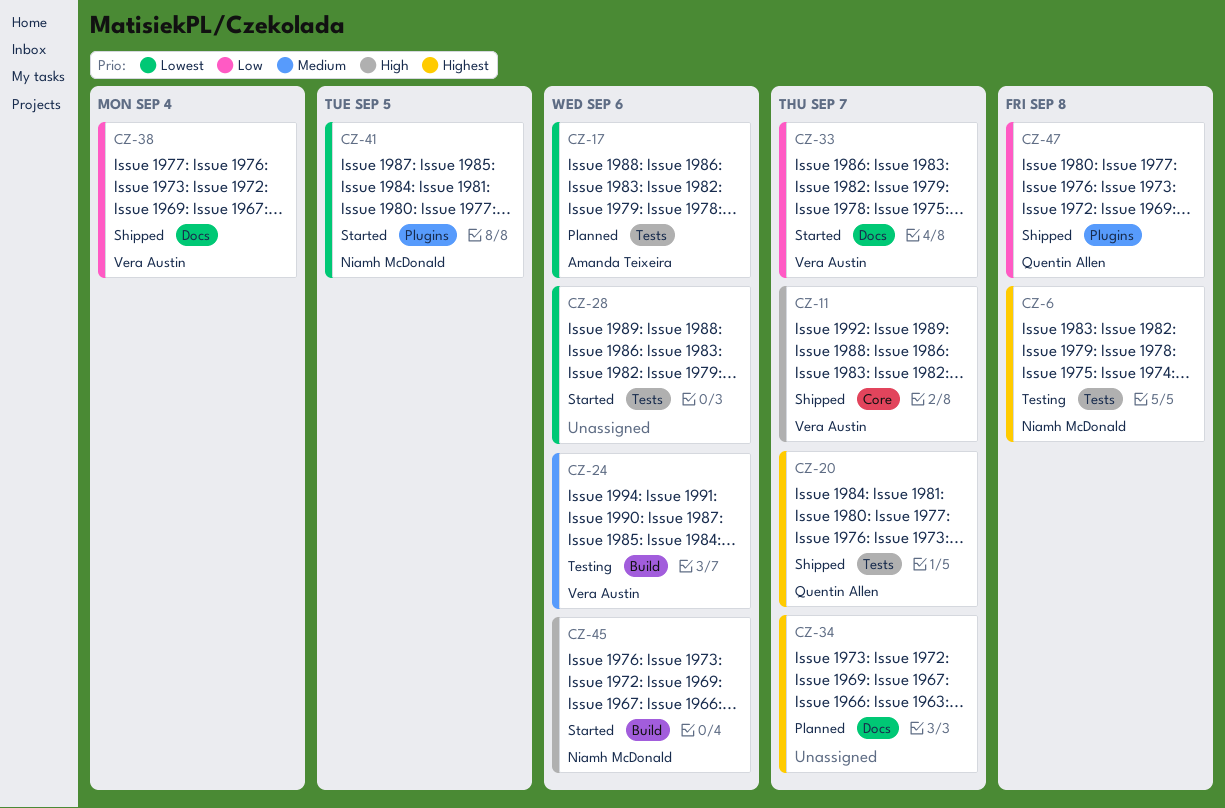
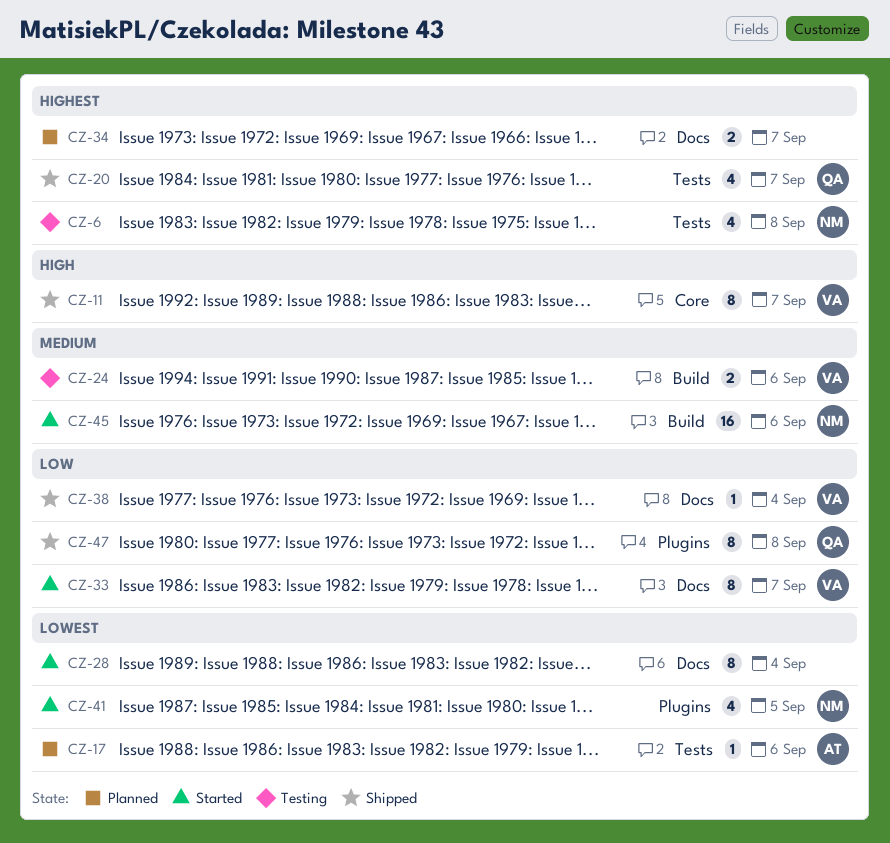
CZ-28, label: Tests -> Docs
CZ-28, due: Sep 6 -> Sep 4
CZ-45, priority: High -> Medium

